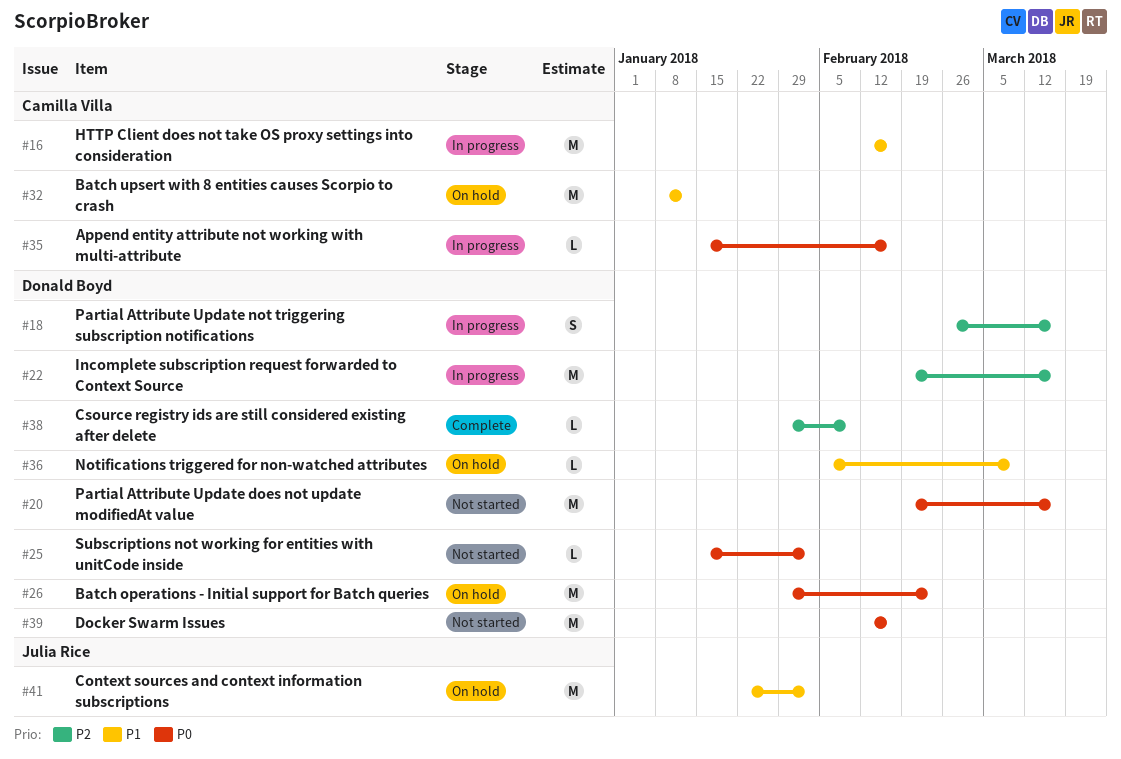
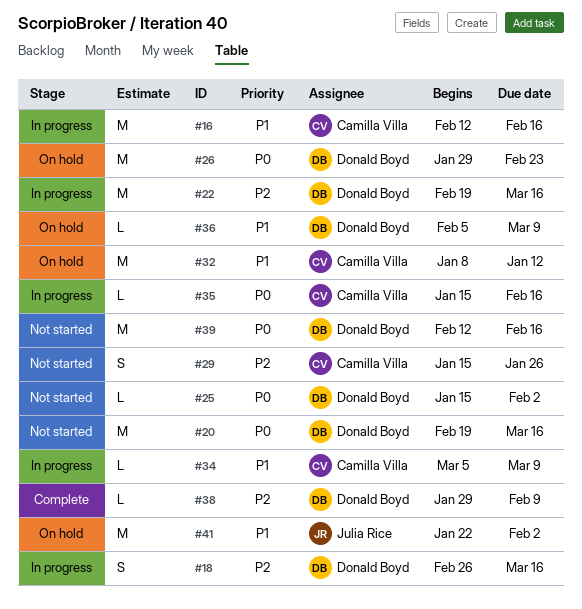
#29: none -> present
#34: none -> present

